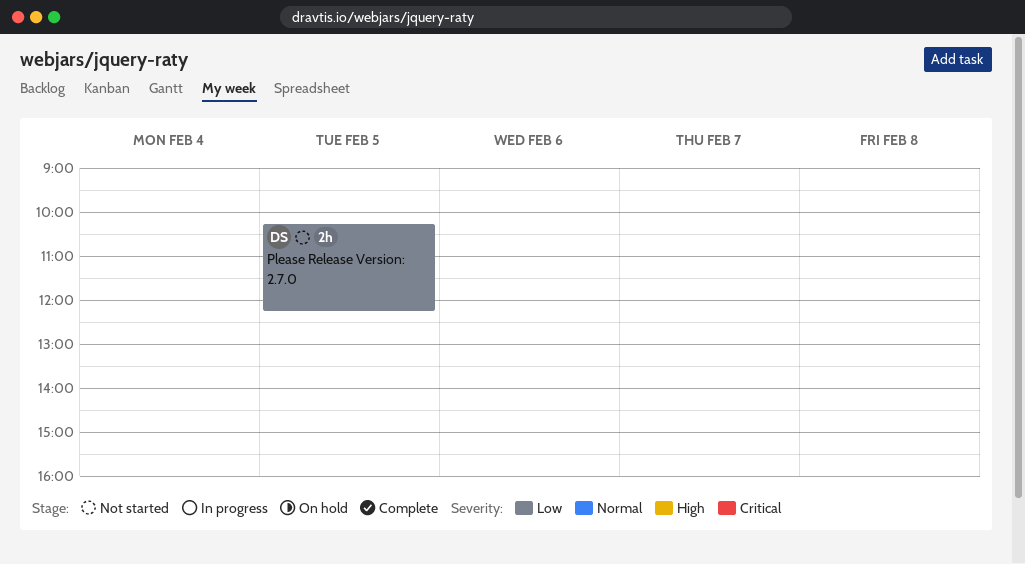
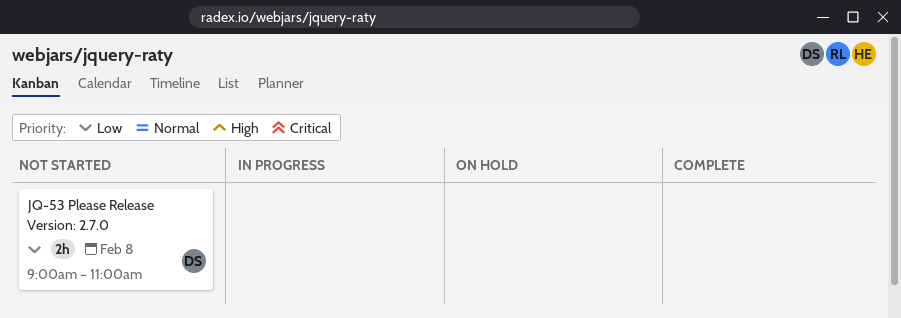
Please Release Version: 2.7.0, day: Feb 5 -> Feb 8
Please Release Version: 2.7.0, begins: 10:15 -> 09:00
Please Release Version: 2.7.0, ends: 12:15 -> 11:00

